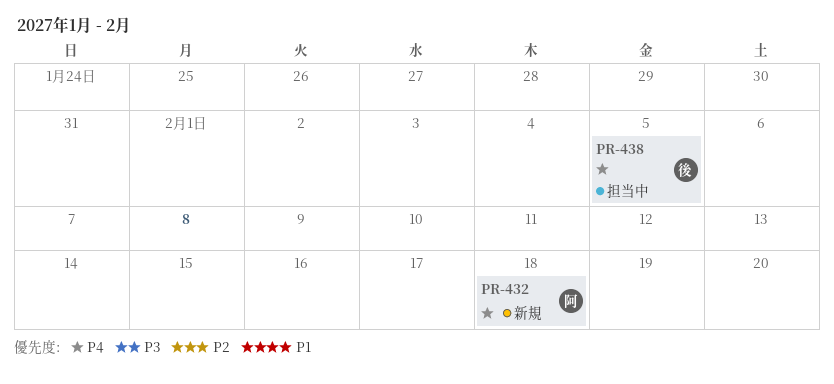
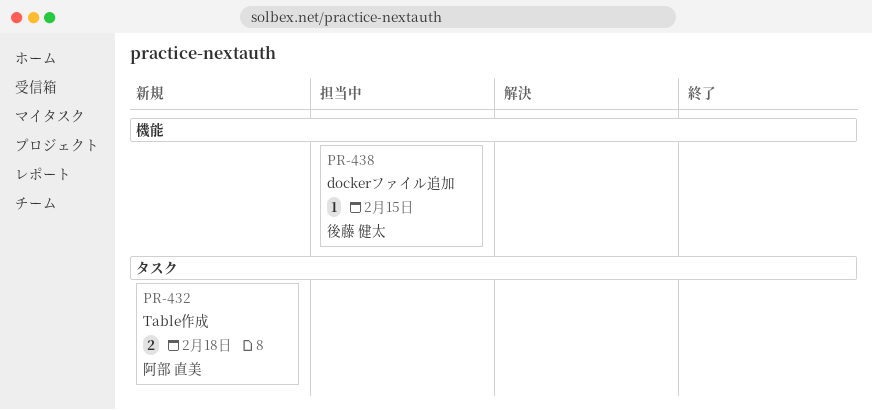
PR-438, due: Feb 5 -> Feb 15

